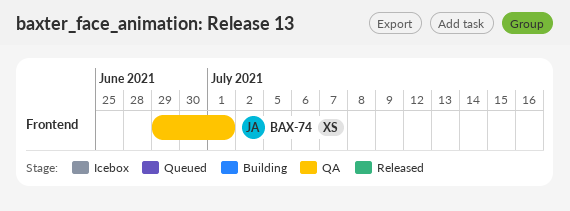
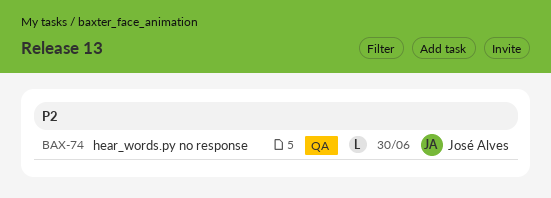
BAX-74, estimate: XS -> L
BAX-74, due: Jul 1 -> Jun 30

